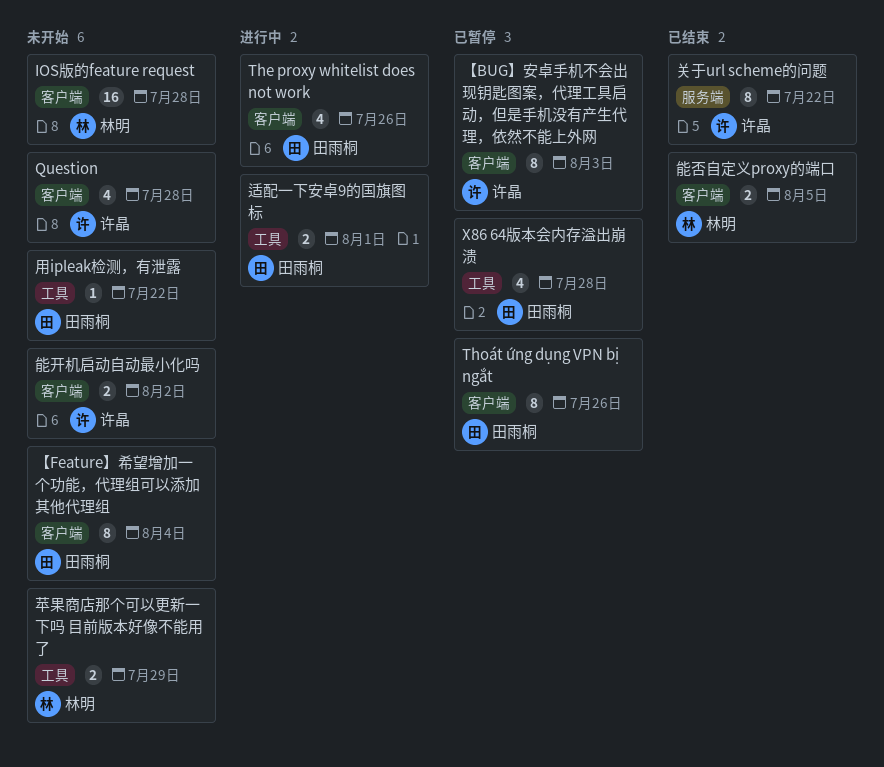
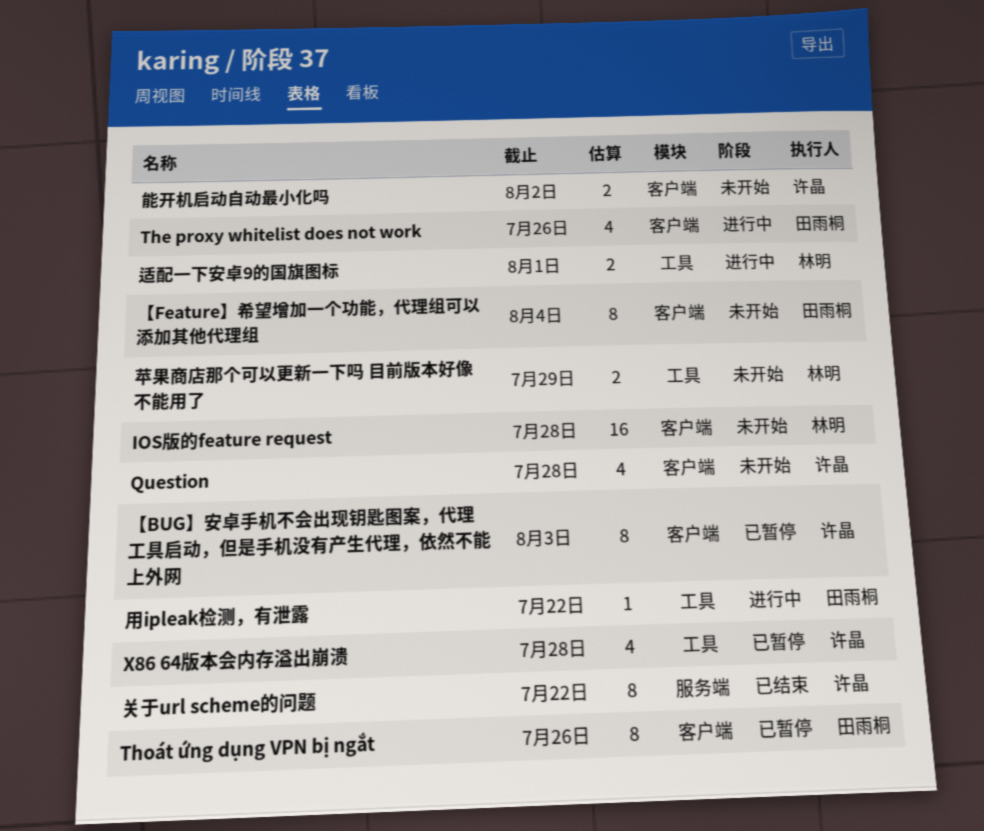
X86 64版本会内存溢出崩溃, owner: 田雨桐 -> 许晶
用ipleak检测，有泄露, status: 未开始 -> 进行中
能否自定义proxy的端口: present -> none
适配一下安卓9的国旗图标, owner: 田雨桐 -> 林明

